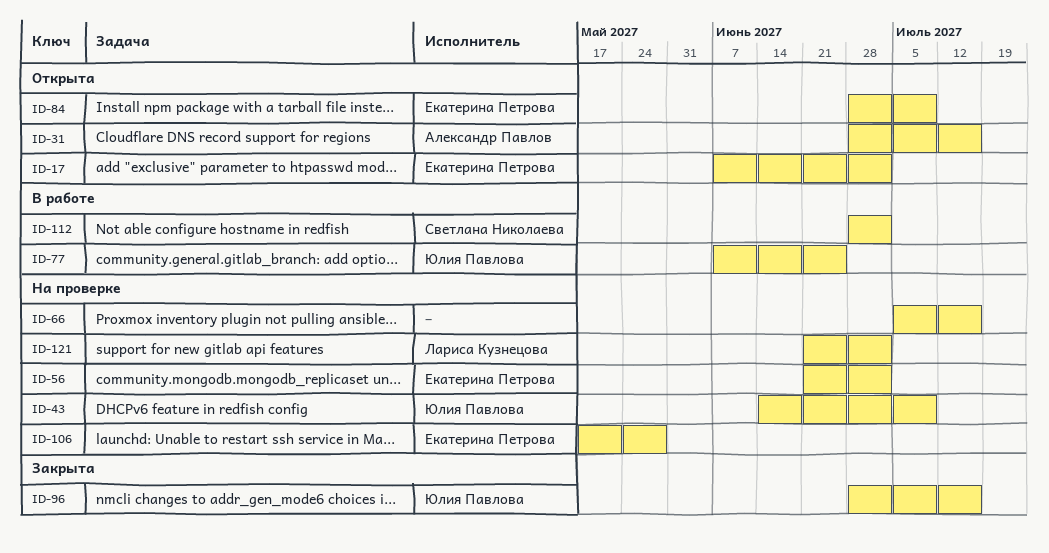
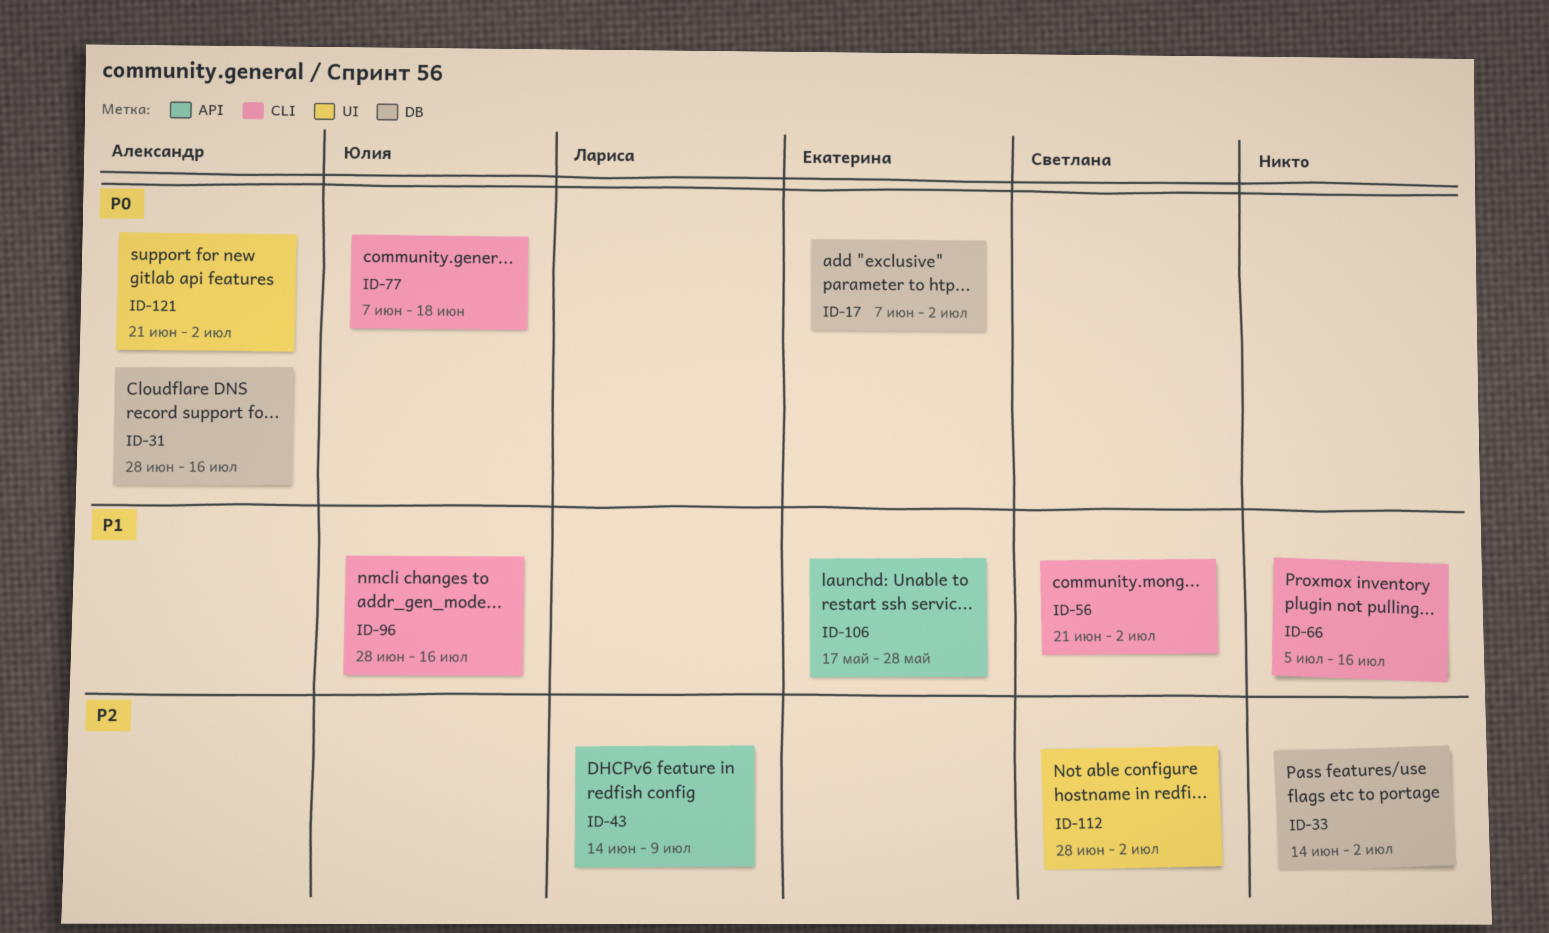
ID-33: none -> present
ID-43, owner: Юлия Павлова -> Лариса Кузнецова
ID-56, owner: Екатерина Петрова -> Светлана Николаева
ID-77, due: Jun 25 -> Jun 18
ID-84: present -> none
ID-121, owner: Лариса Кузнецова -> Александр Павлов

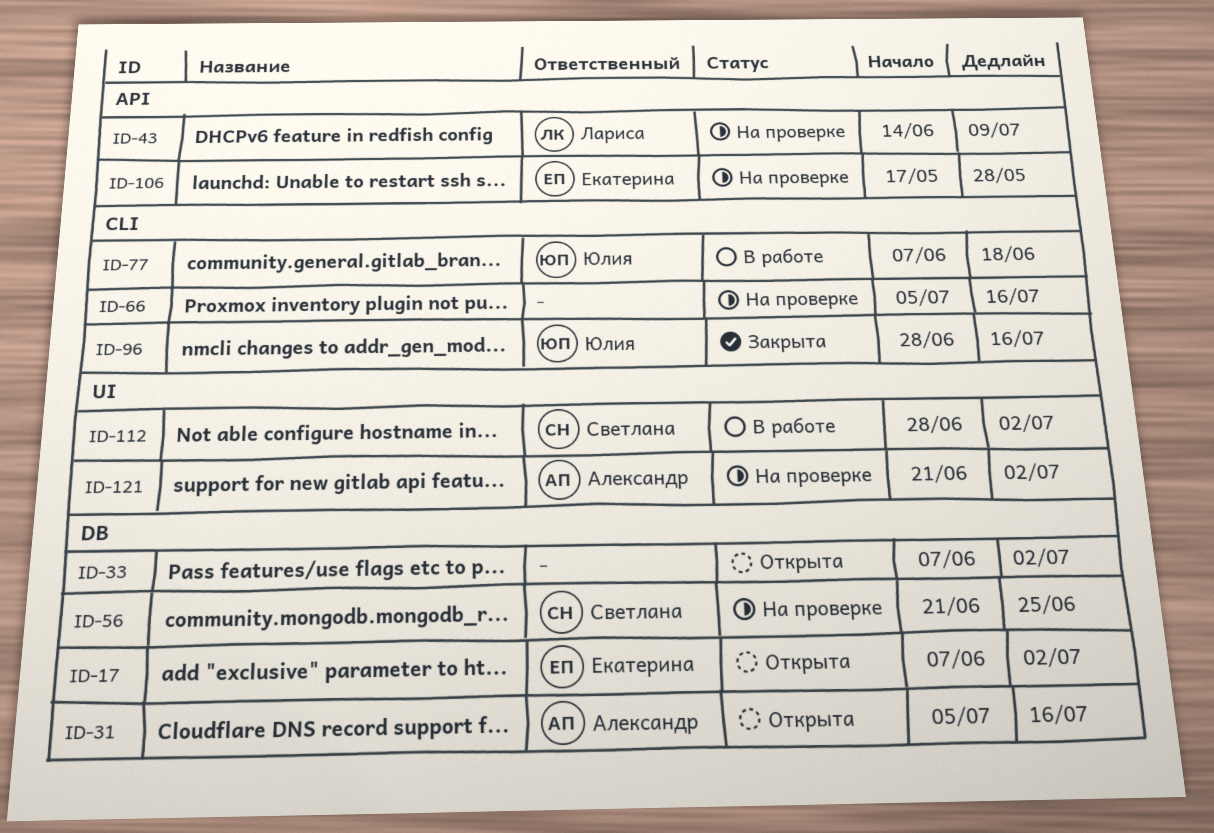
ID-31, start: Jun 28 -> Jul 5
ID-33, start: Jun 14 -> Jun 7
ID-56, label: CLI -> DB
ID-56, due: Jul 2 -> Jun 25

